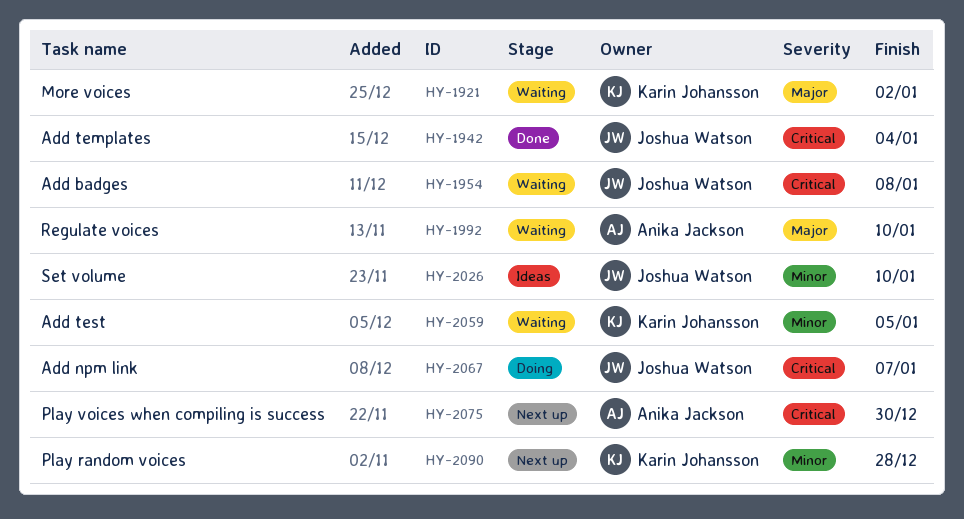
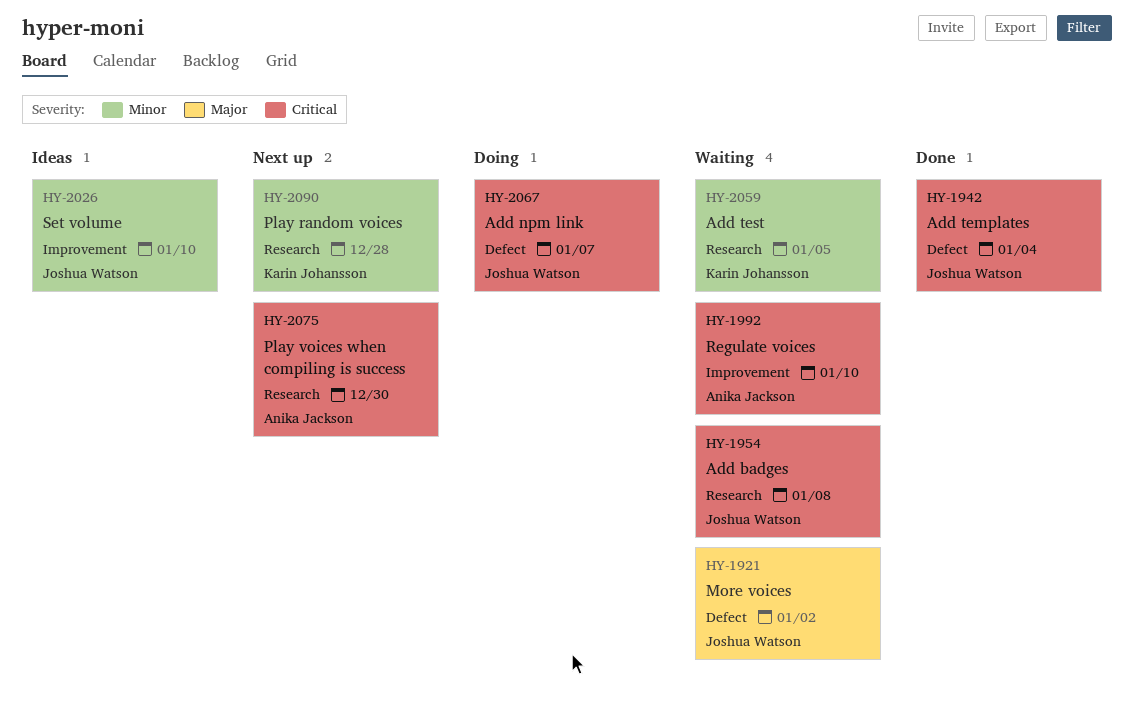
HY-1921, owner: Karin Johansson -> Joshua Watson
HY-1992, priority: Major -> Critical

